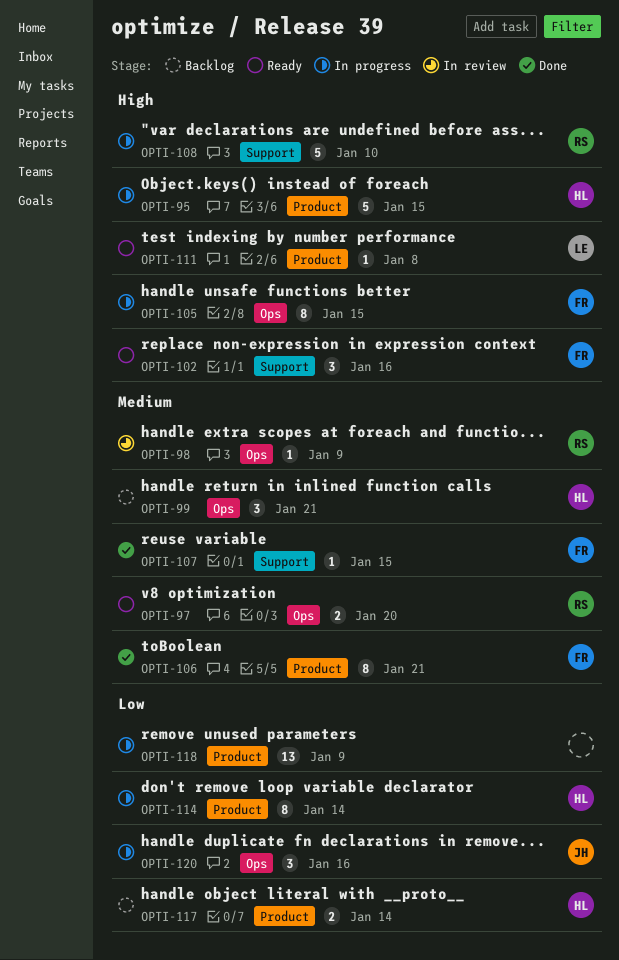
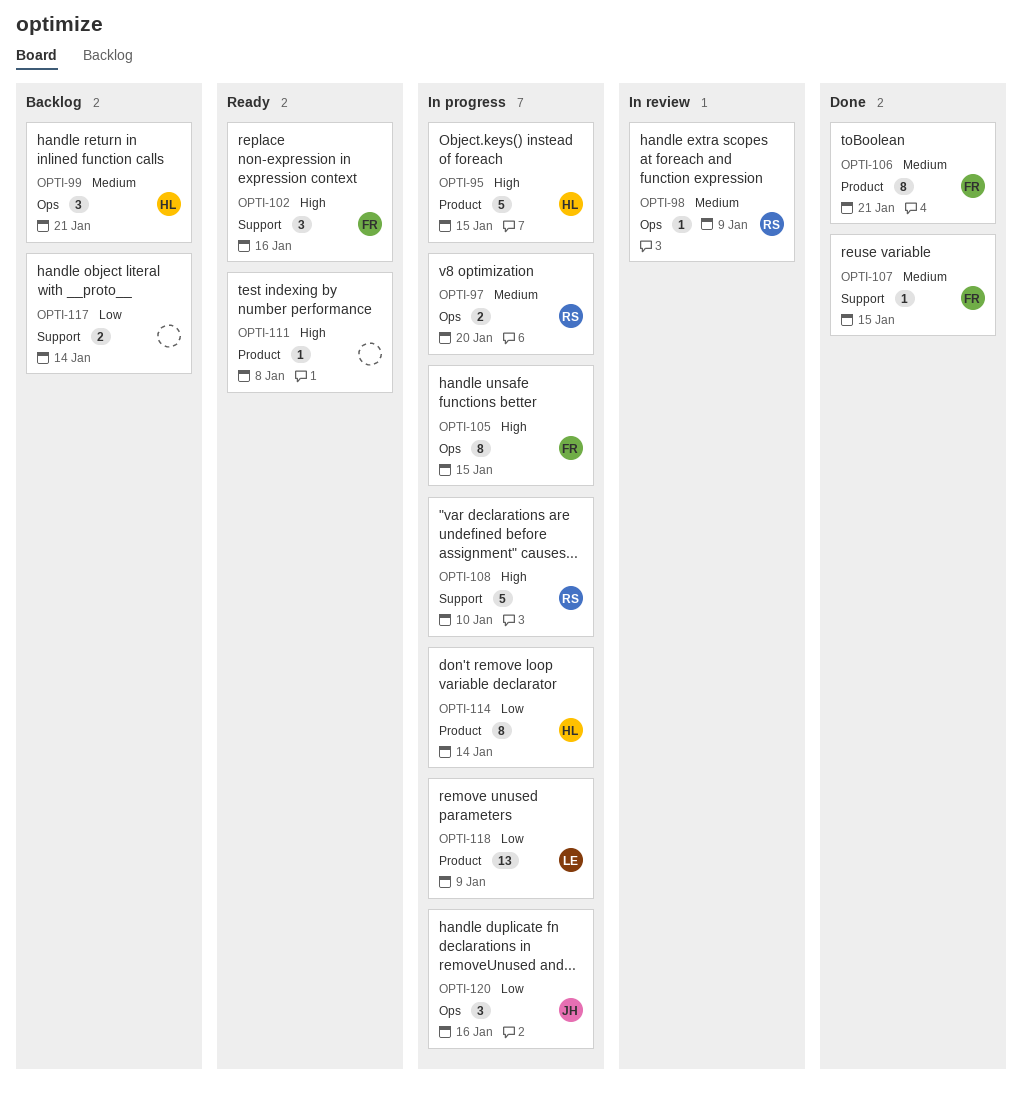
OPTI-97, status: Ready -> In progress
OPTI-111, owner: LE -> none
OPTI-117, owner: HL -> none
OPTI-117, label: Product -> Support
OPTI-118, owner: none -> LE

